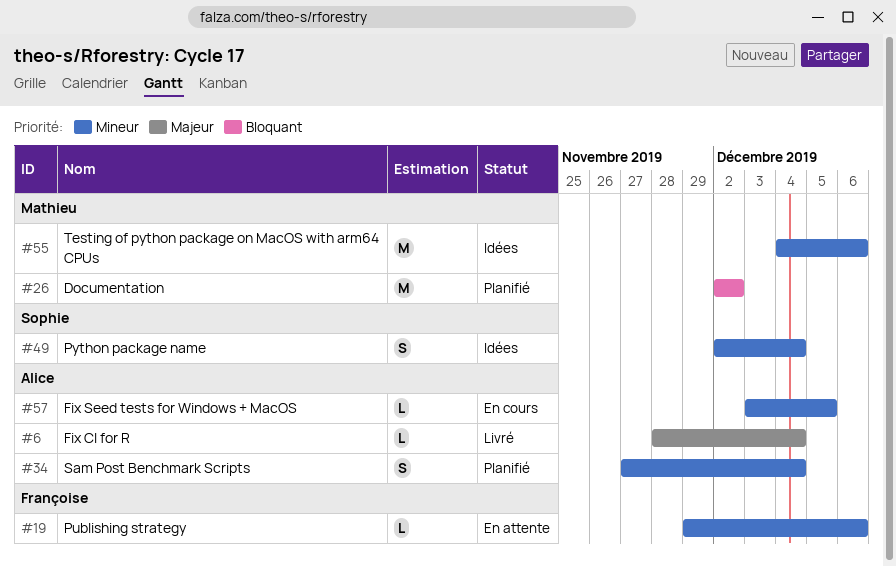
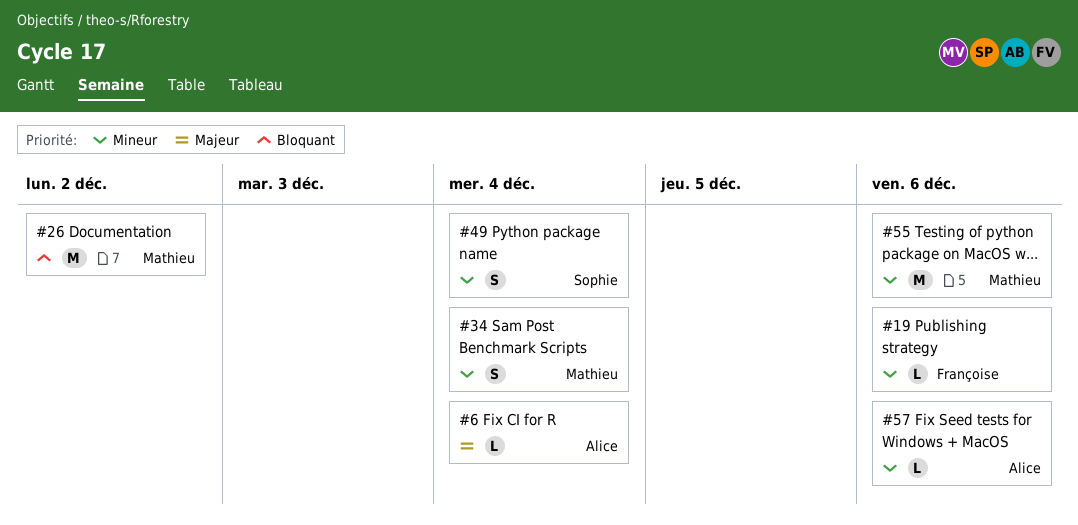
#34, owner: Alice -> Mathieu
#57, due: Dec 5 -> Dec 6

